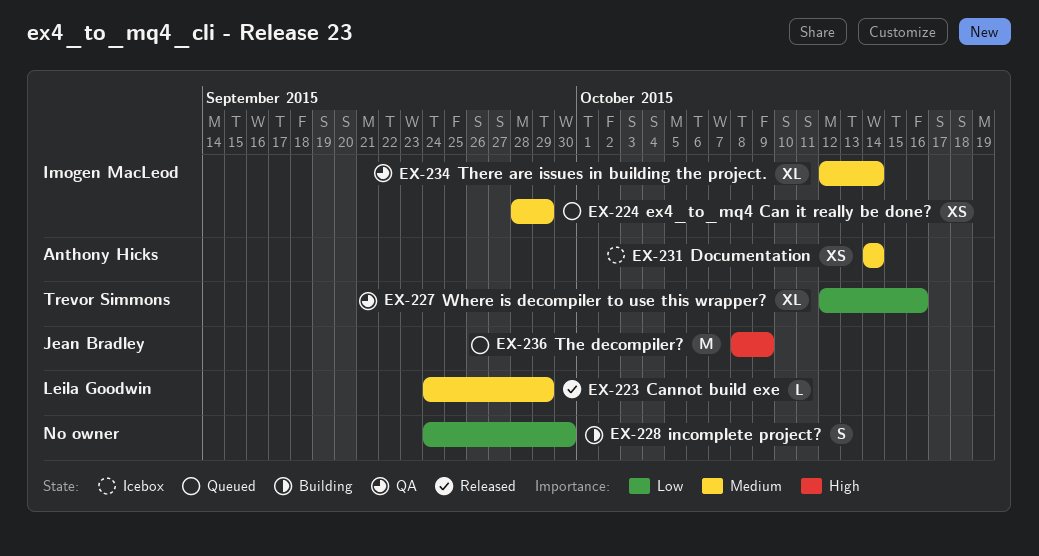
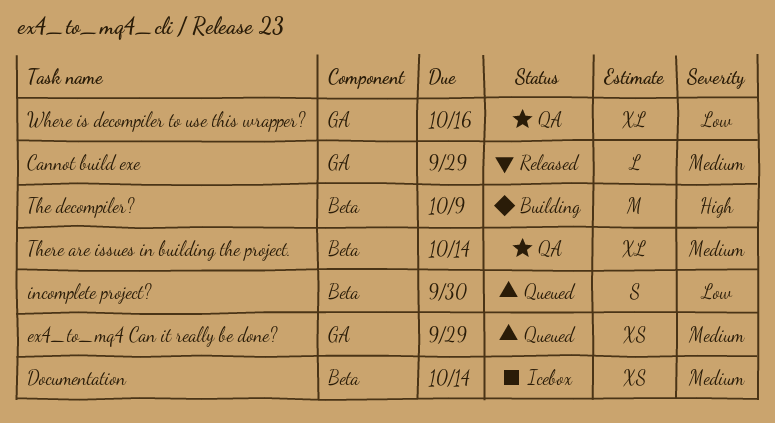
incomplete project?, status: Building -> Queued
The decompiler?, status: Queued -> Building

